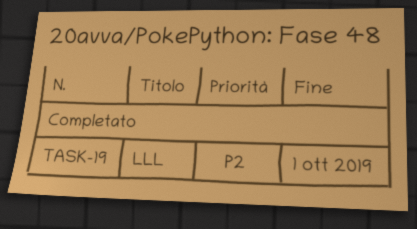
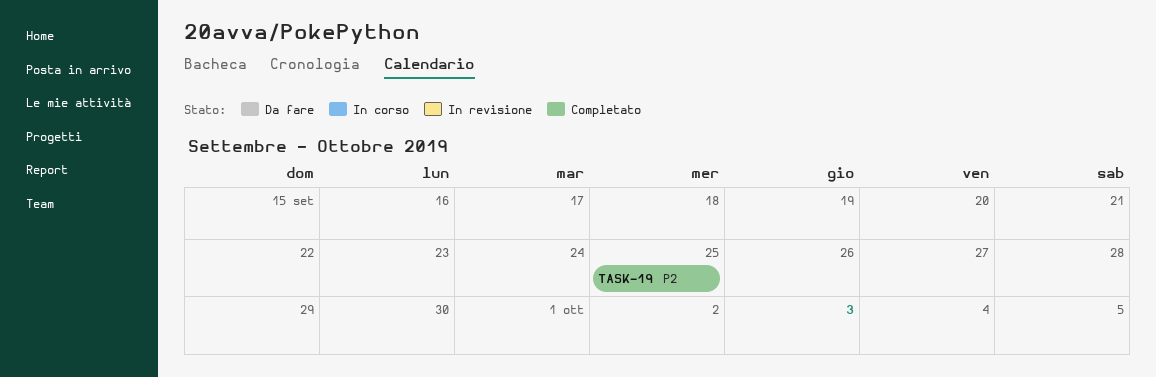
TASK-19, due: Oct 1 -> Sep 25

